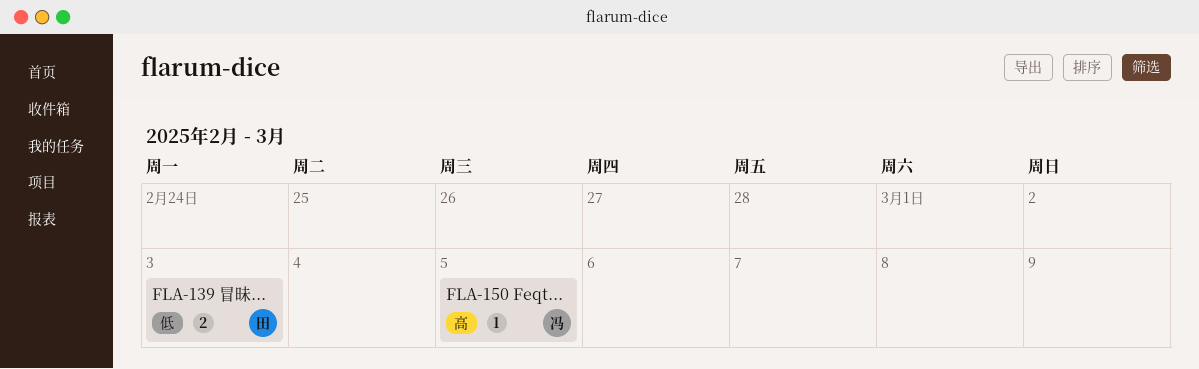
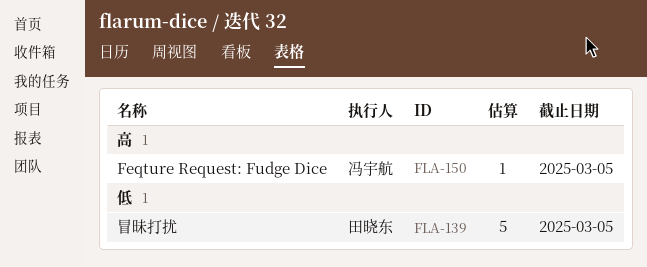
FLA-139, estimate: 2 -> 5
FLA-139, due: Mar 3 -> Mar 5

